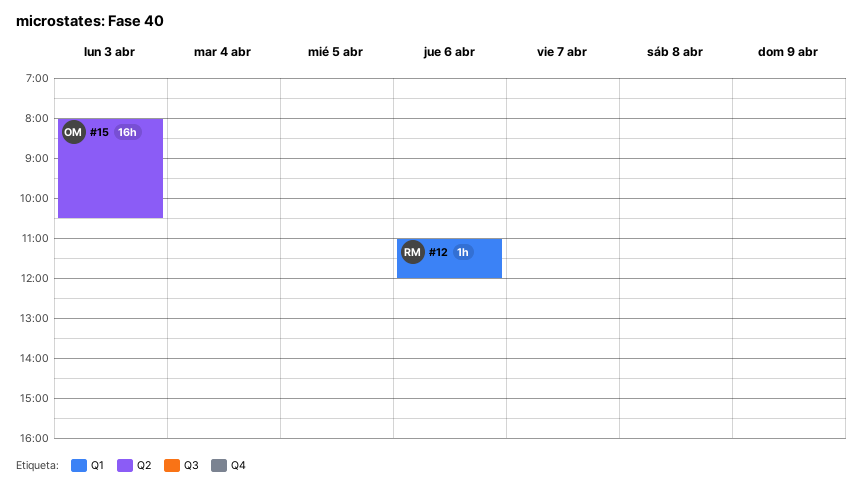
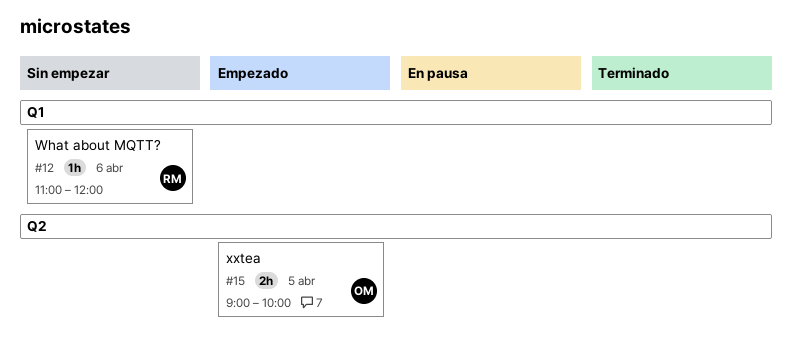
#15, estimate: 16h -> 2h
#15, day: Apr 3 -> Apr 5
#15, begins: 08:00 -> 09:00
#15, ends: 10:30 -> 10:00

